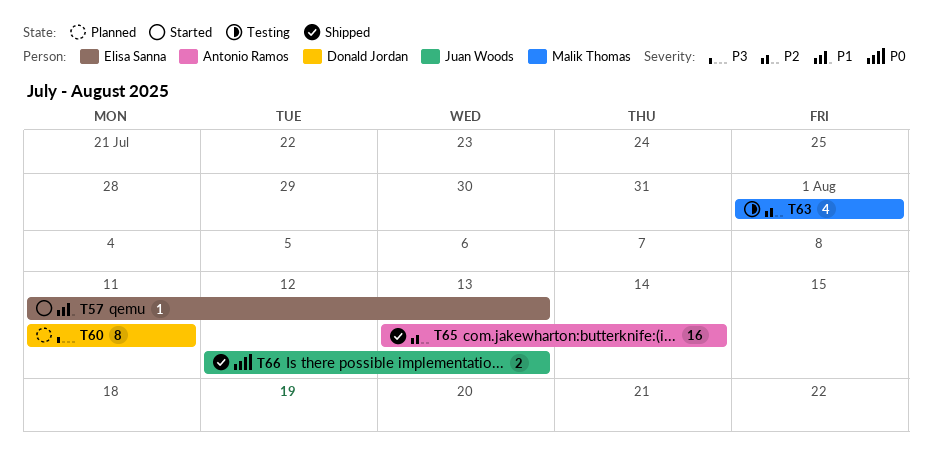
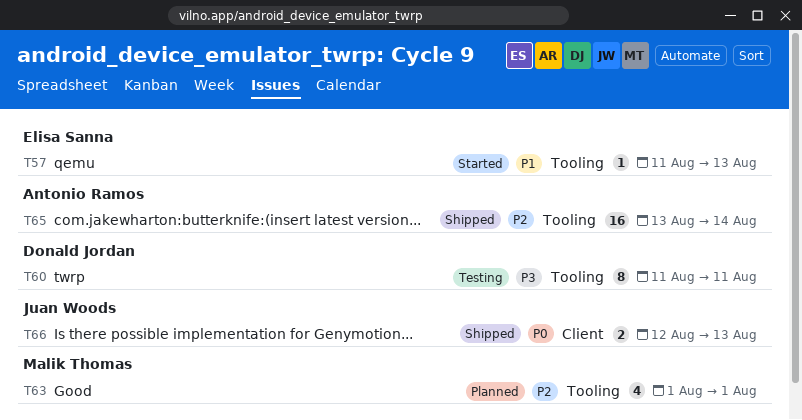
T60, status: Planned -> Testing
T63, status: Testing -> Planned

